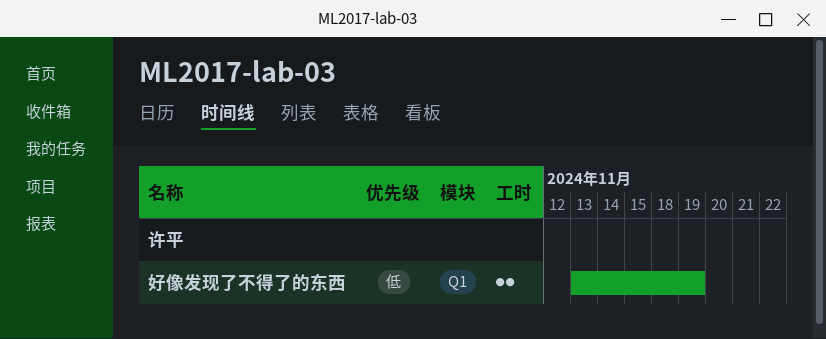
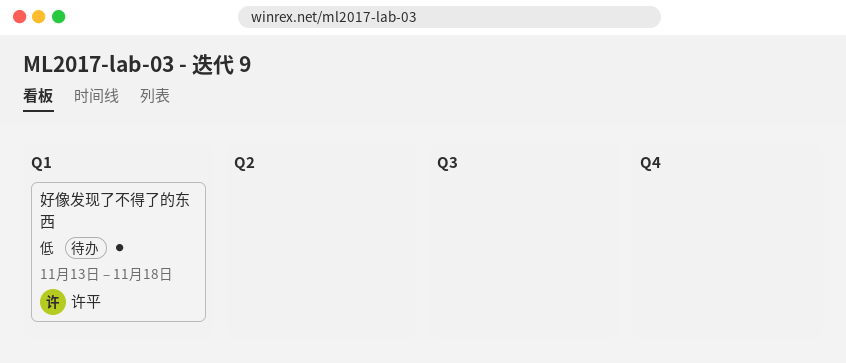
好像发现了不得了的东西, estimate: 2 -> 1
好像发现了不得了的东西, due: Nov 19 -> Nov 18

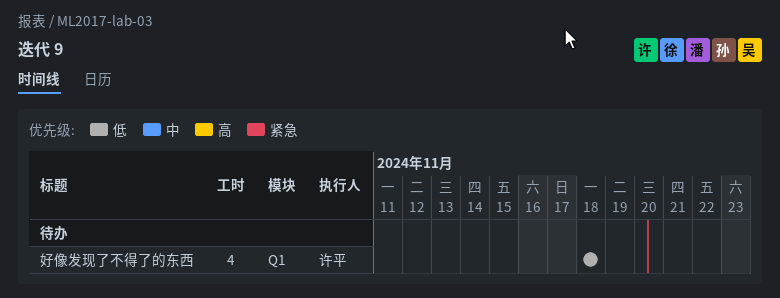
好像发现了不得了的东西, estimate: 1 -> 4
好像发现了不得了的东西, start: Nov 13 -> Nov 18

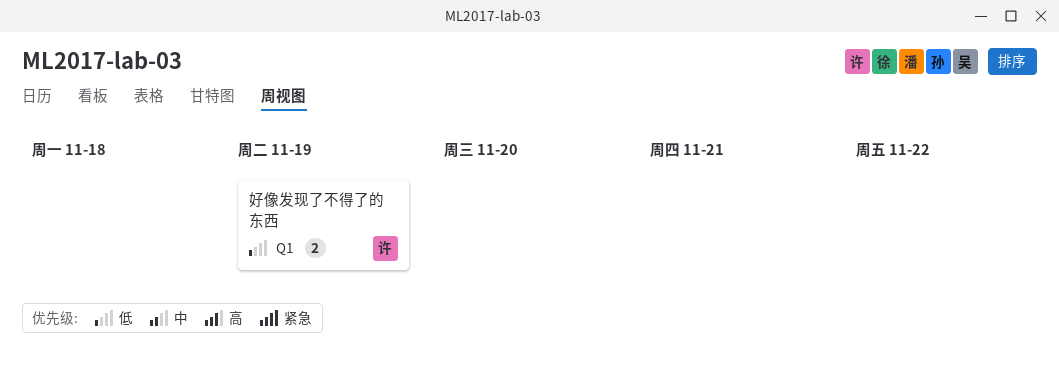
好像发现了不得了的东西, estimate: 4 -> 2
好像发现了不得了的东西, due: Nov 18 -> Nov 19

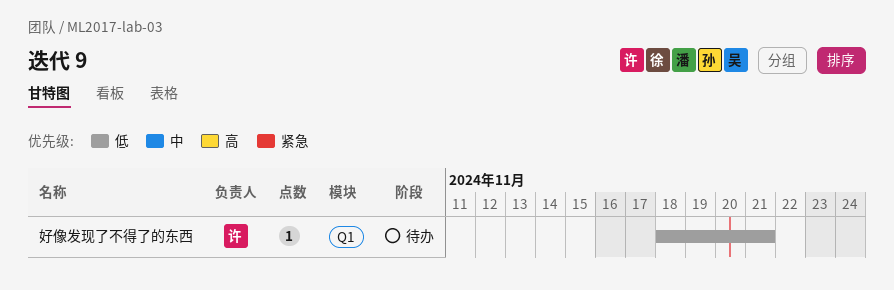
好像发现了不得了的东西, estimate: 2 -> 1
好像发现了不得了的东西, due: Nov 19 -> Nov 21

